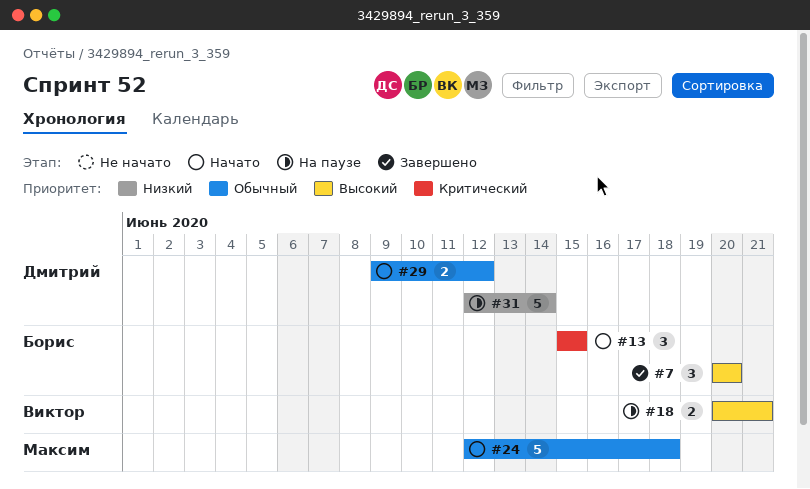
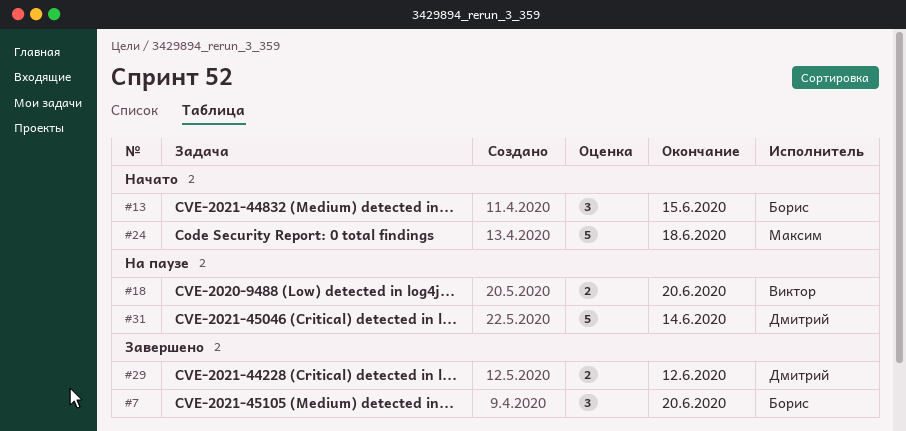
#18, due: Jun 21 -> Jun 20
#29, status: Начато -> Завершено

